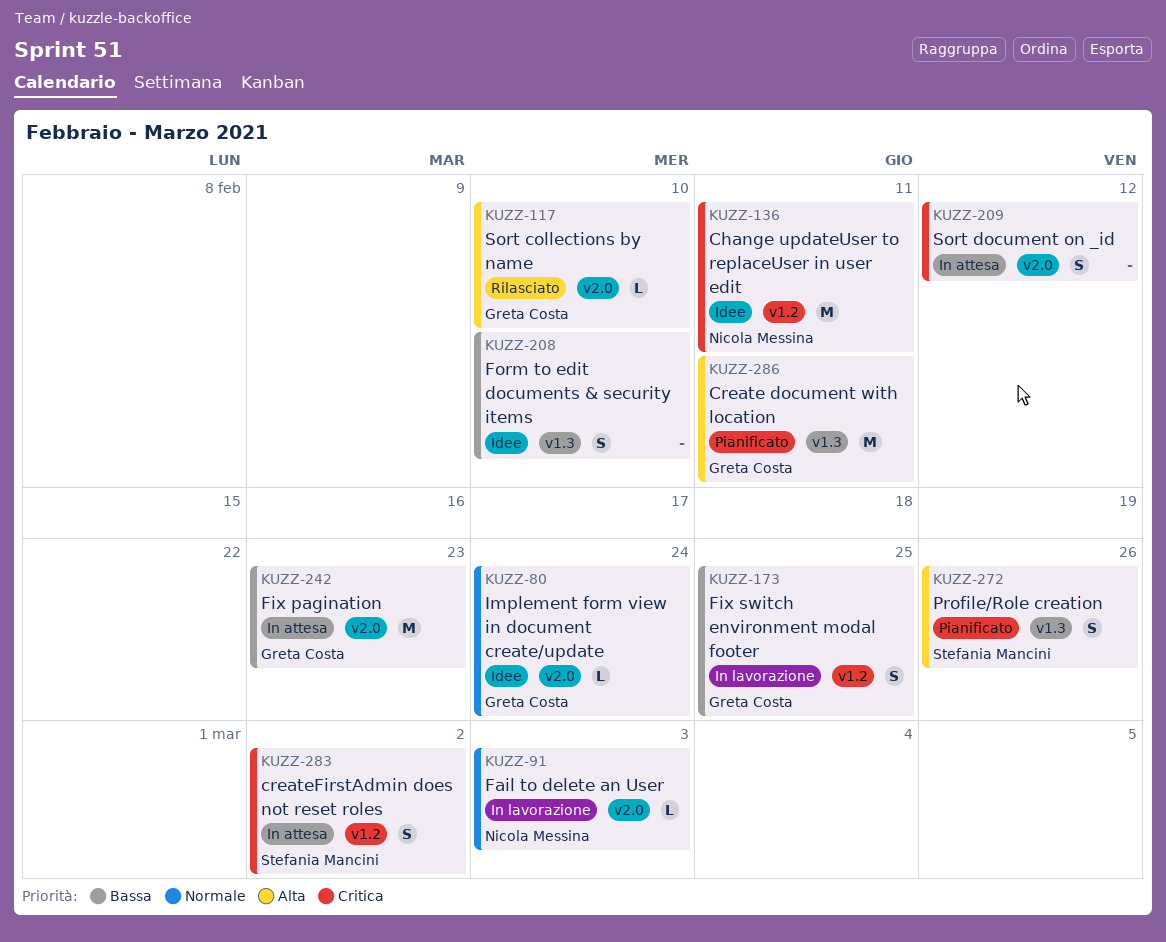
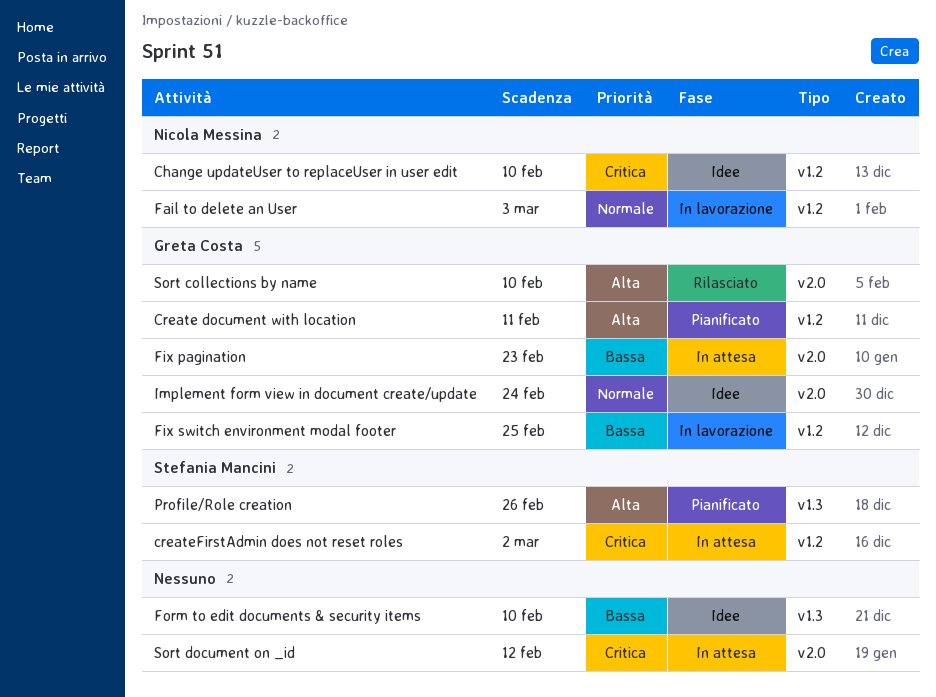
Change updateUser to replaceUser in user edit, due: Feb 11 -> Feb 10
Create document with location, label: v1.3 -> v1.2
Fail to delete an User, label: v2.0 -> v1.2

